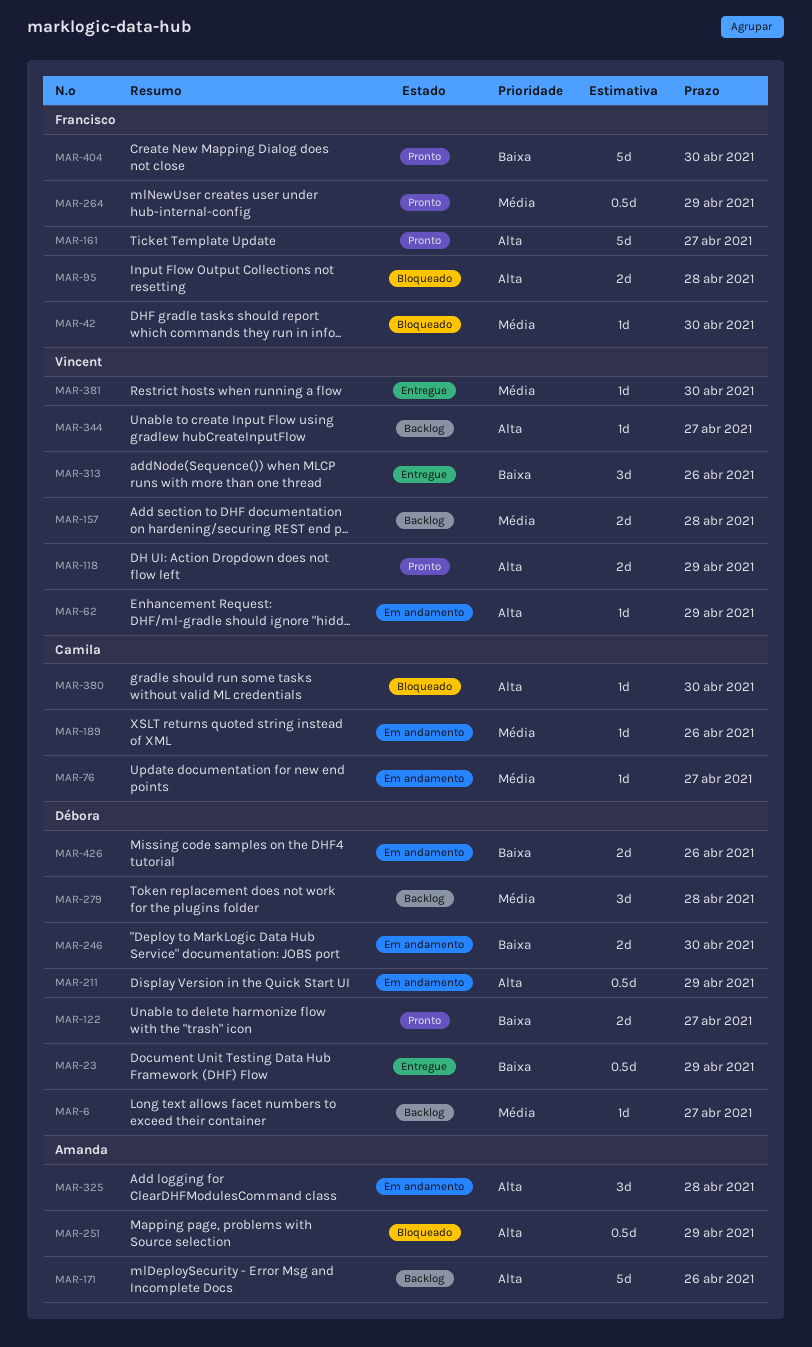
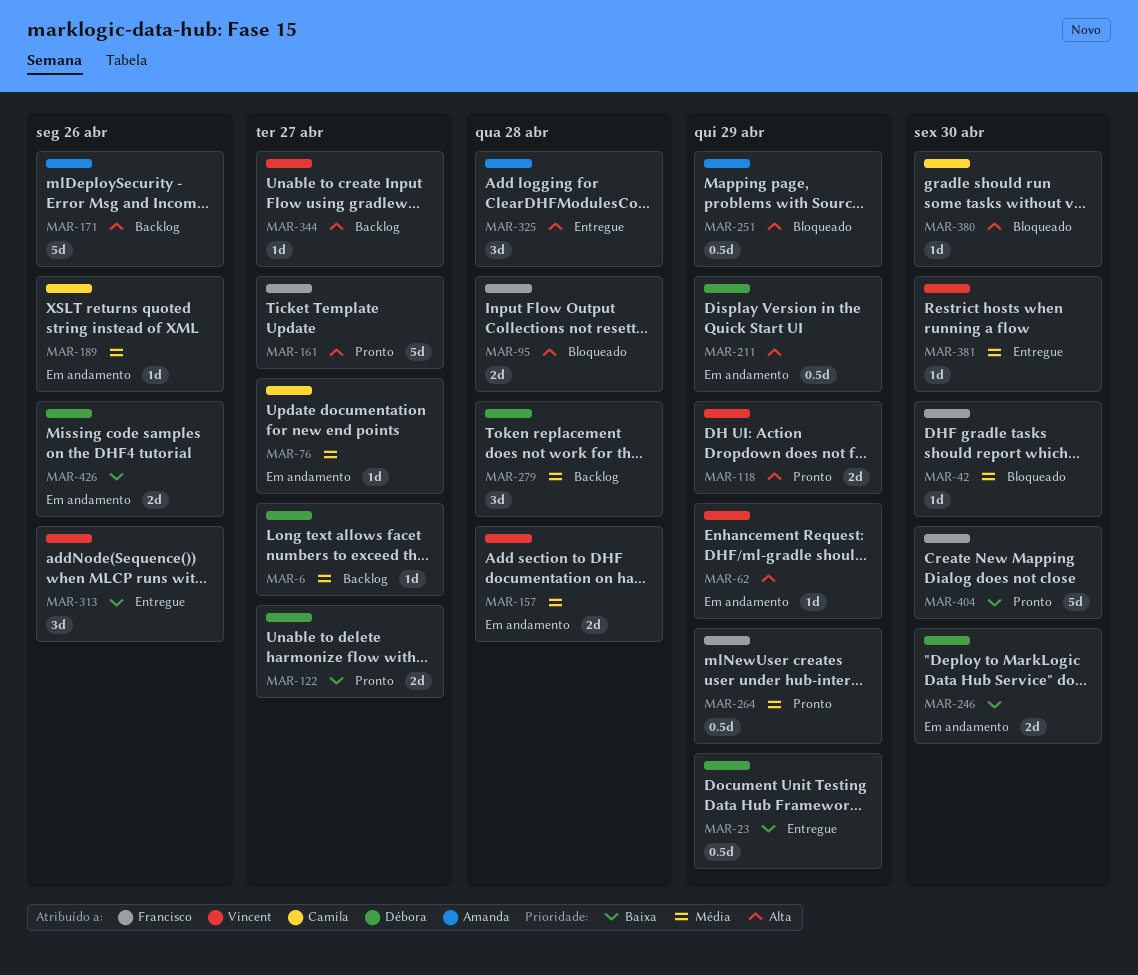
MAR-157, status: Backlog -> Em andamento
MAR-325, status: Em andamento -> Entregue

